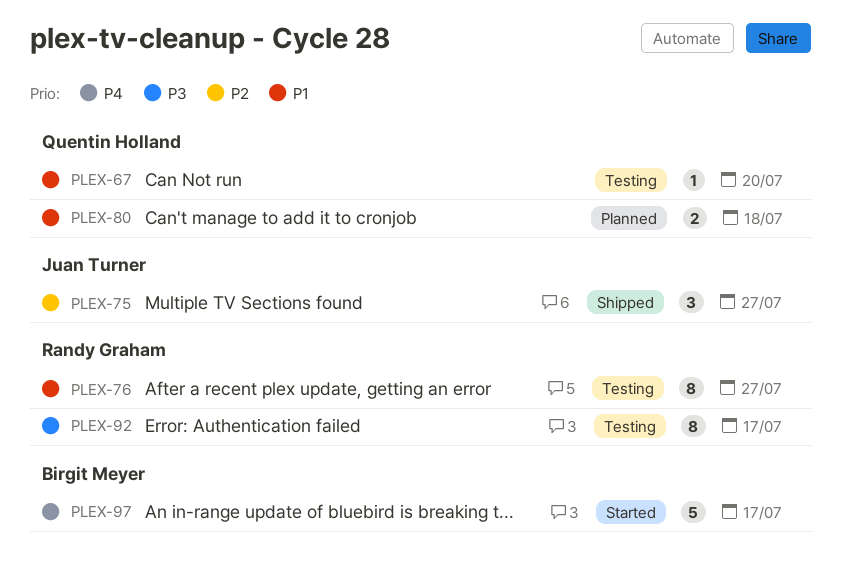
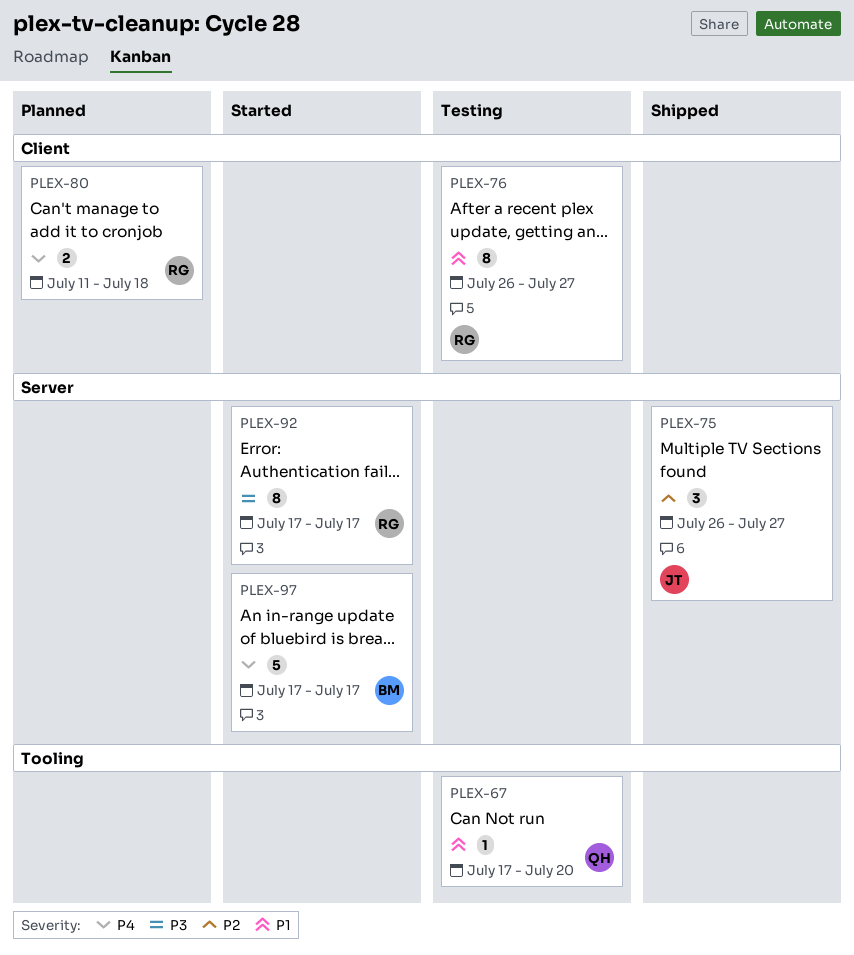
PLEX-80, owner: Quentin Holland -> Randy Graham
PLEX-80, priority: P1 -> P4
PLEX-92, status: Testing -> Started

